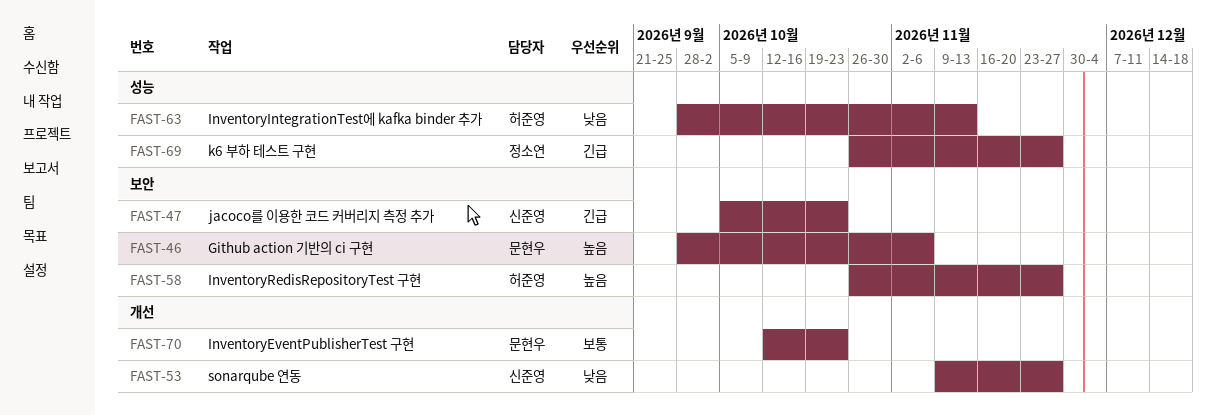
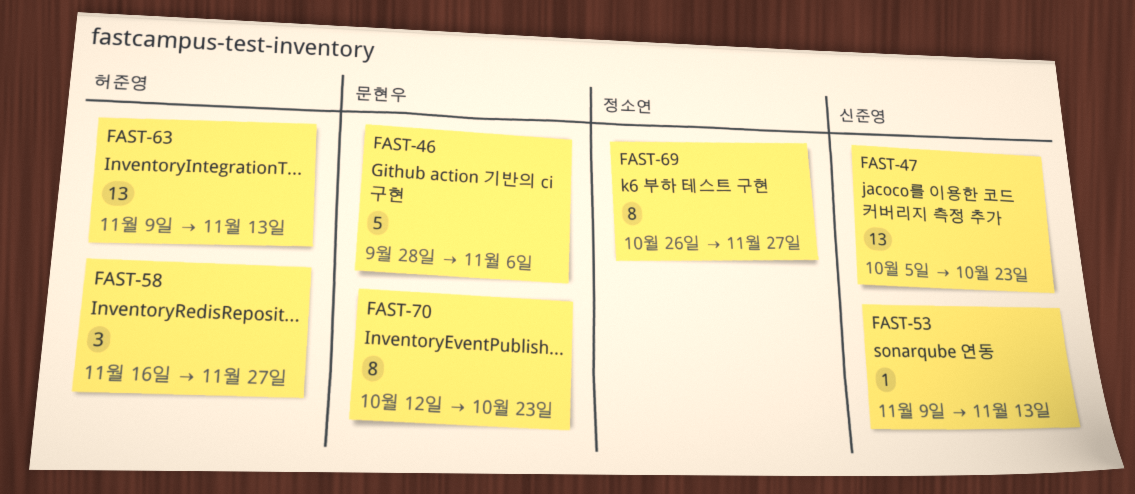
FAST-53, due: Nov 27 -> Nov 13
FAST-58, start: Oct 26 -> Nov 16
FAST-63, start: Sep 28 -> Nov 9

